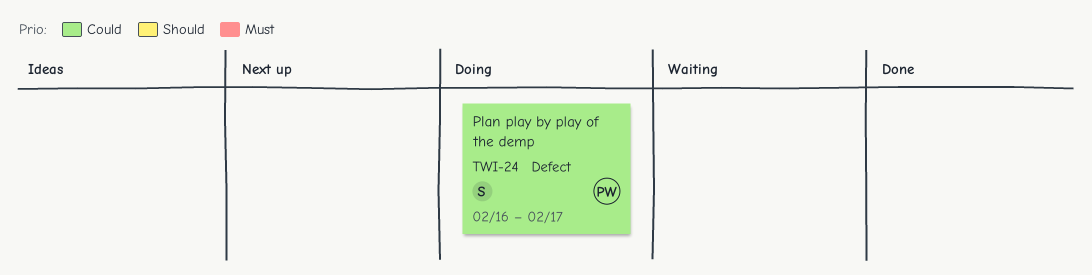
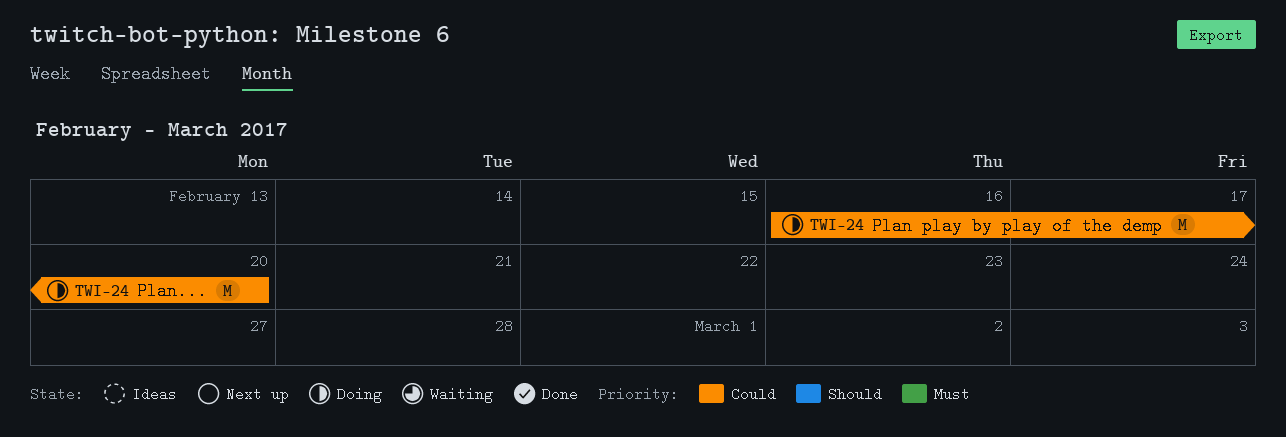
TWI-24, estimate: S -> M
TWI-24, due: Feb 17 -> Feb 20

